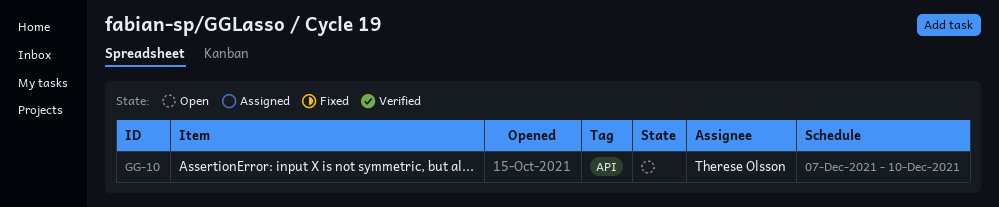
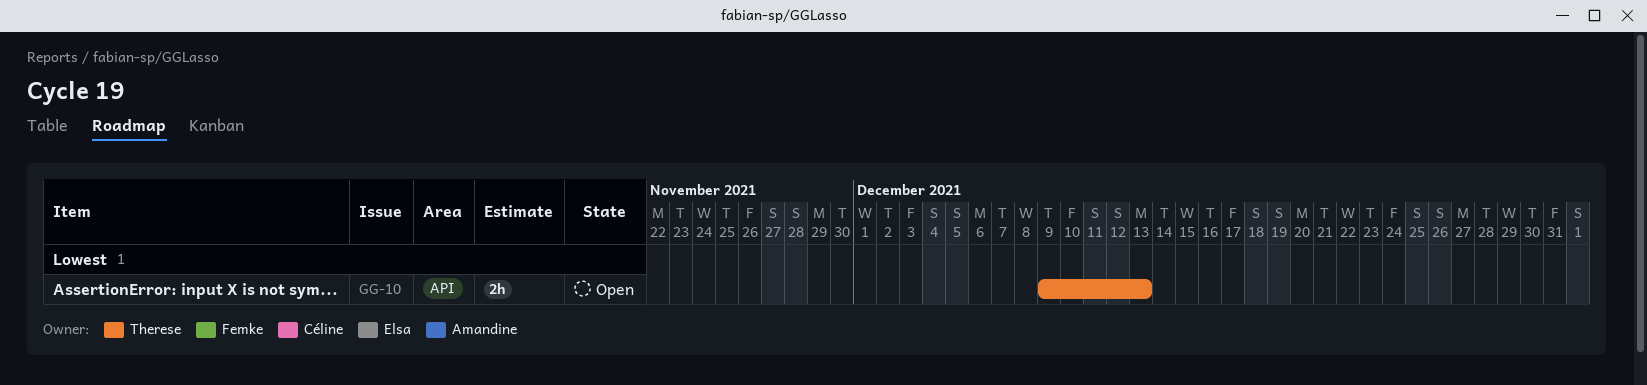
GG-10, start: Dec 7 -> Dec 9
GG-10, due: Dec 10 -> Dec 13

